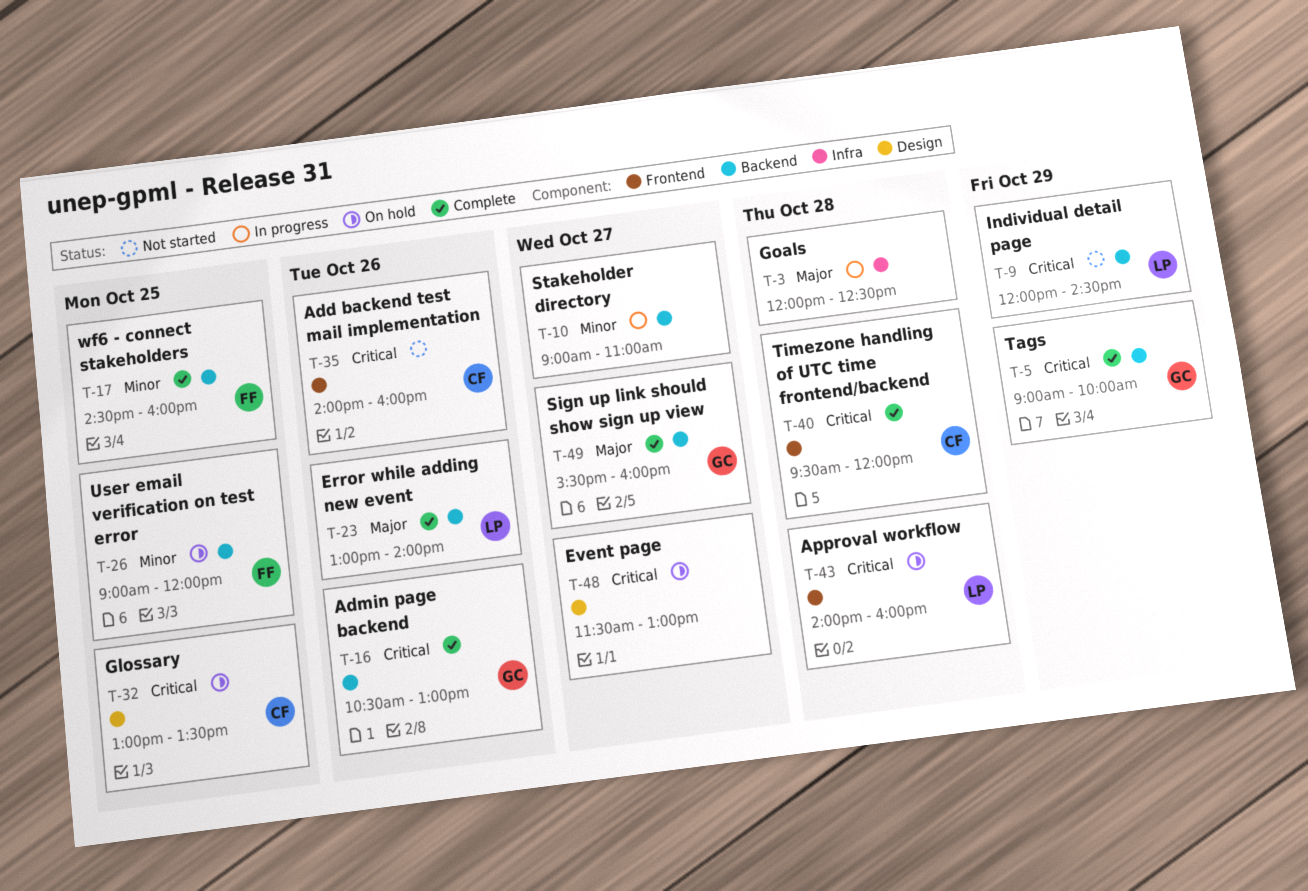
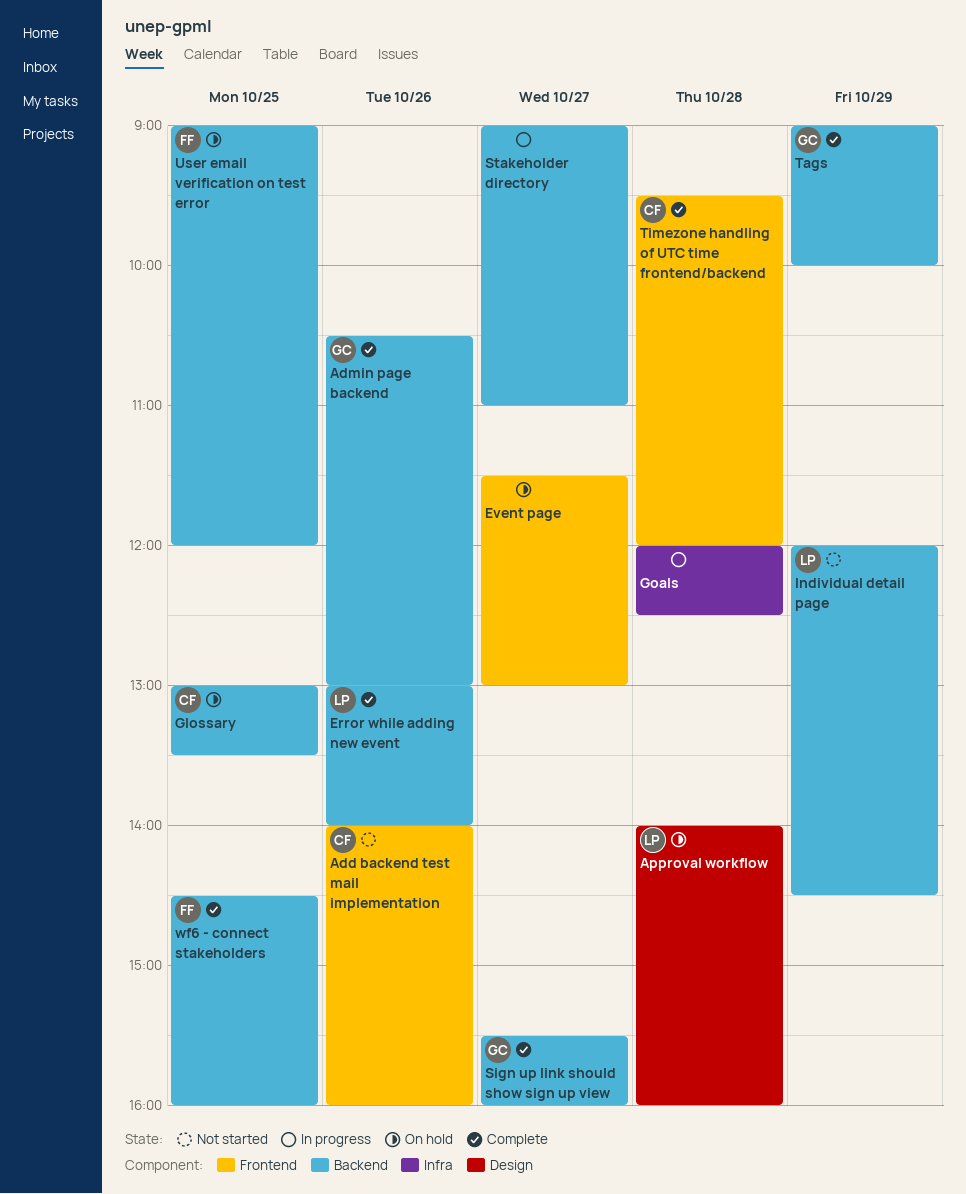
Approval workflow, label: Frontend -> Design
Event page, label: Design -> Frontend
Glossary, label: Design -> Backend

